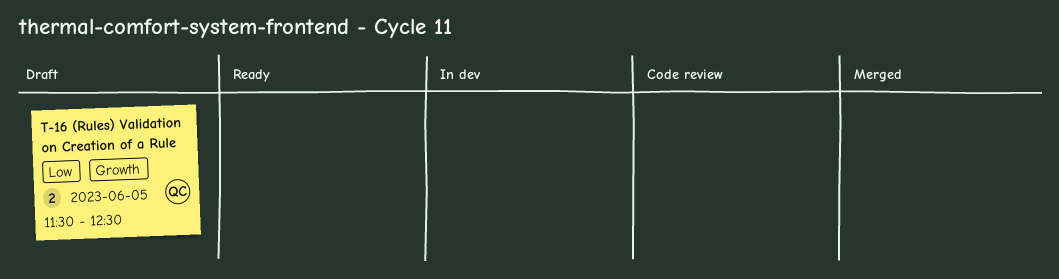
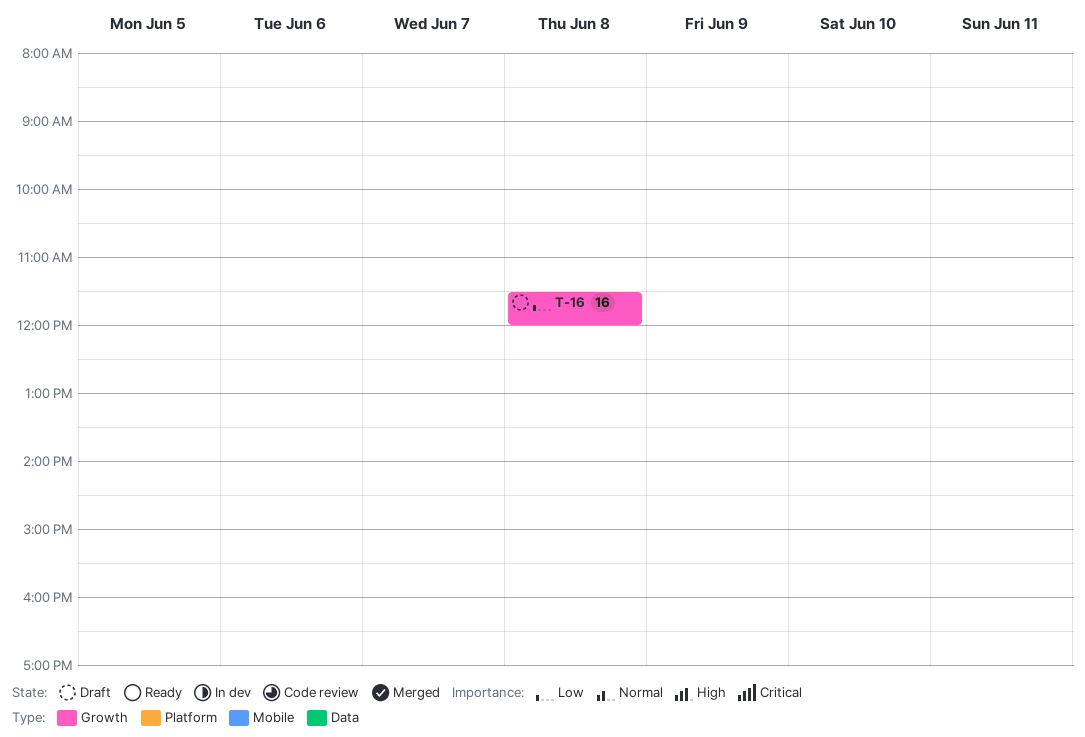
T-16, estimate: 2 -> 16
T-16, day: Jun 5 -> Jun 8
T-16, ends: 12:30 -> 12:00

